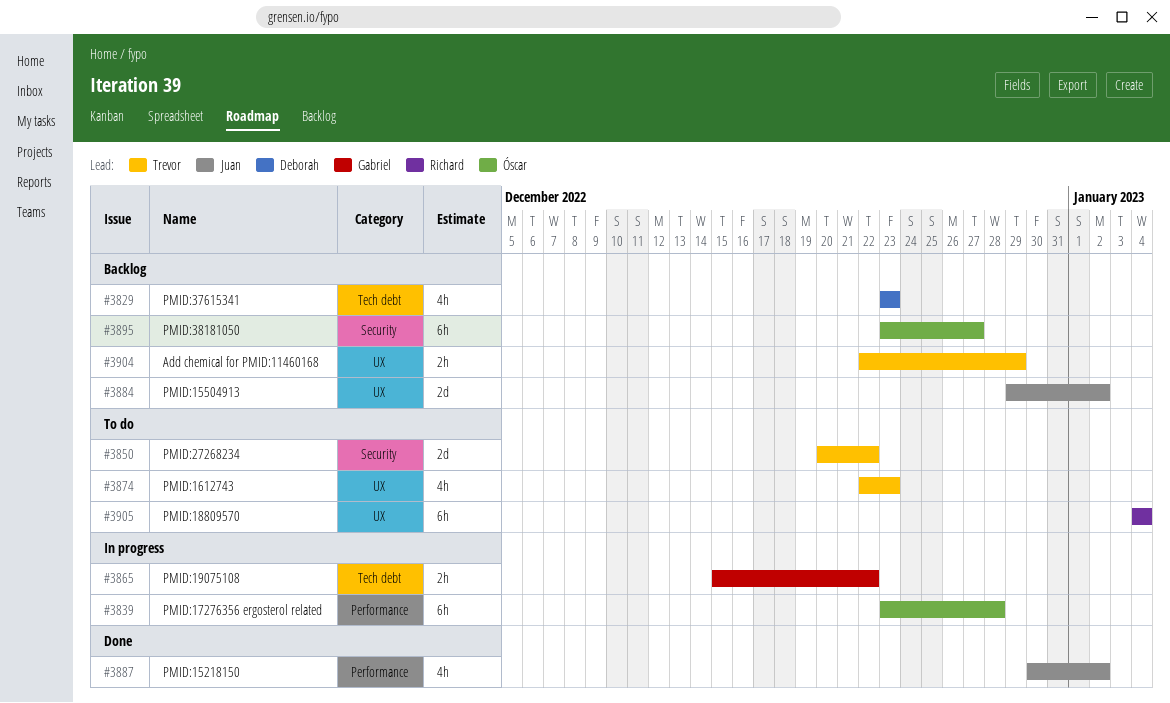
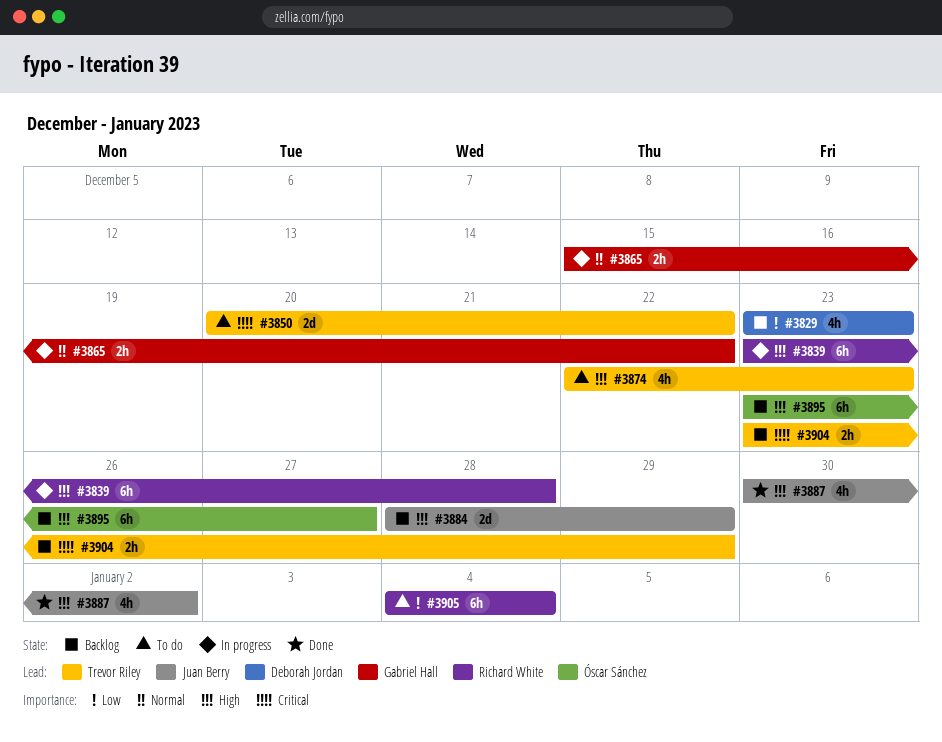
#3839, owner: Óscar Sánchez -> Richard White
#3884, start: Dec 29 -> Dec 28
#3884, due: Jan 2 -> Dec 29
#3904, start: Dec 22 -> Dec 23

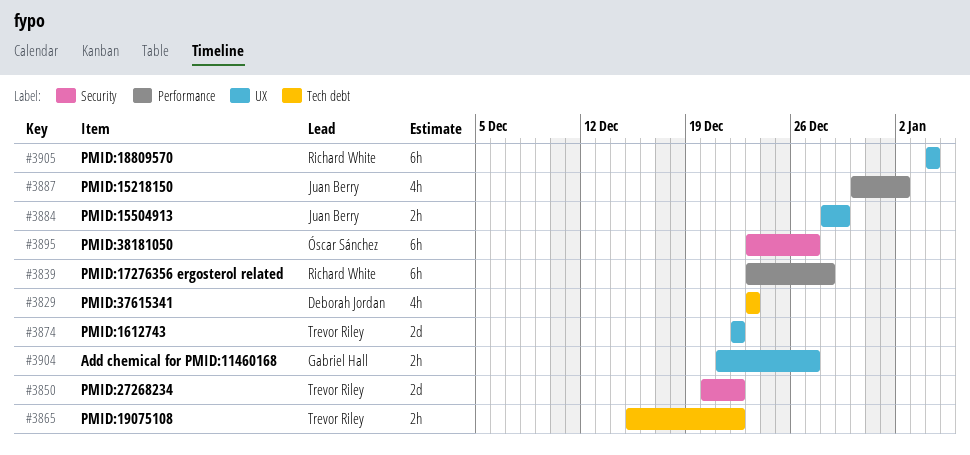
#3865, owner: Gabriel Hall -> Trevor Riley
#3874, estimate: 4h -> 2d
#3874, due: Dec 23 -> Dec 22
#3884, estimate: 2d -> 2h
#3904, owner: Trevor Riley -> Gabriel Hall
#3904, start: Dec 23 -> Dec 21
#3904, due: Dec 29 -> Dec 27

